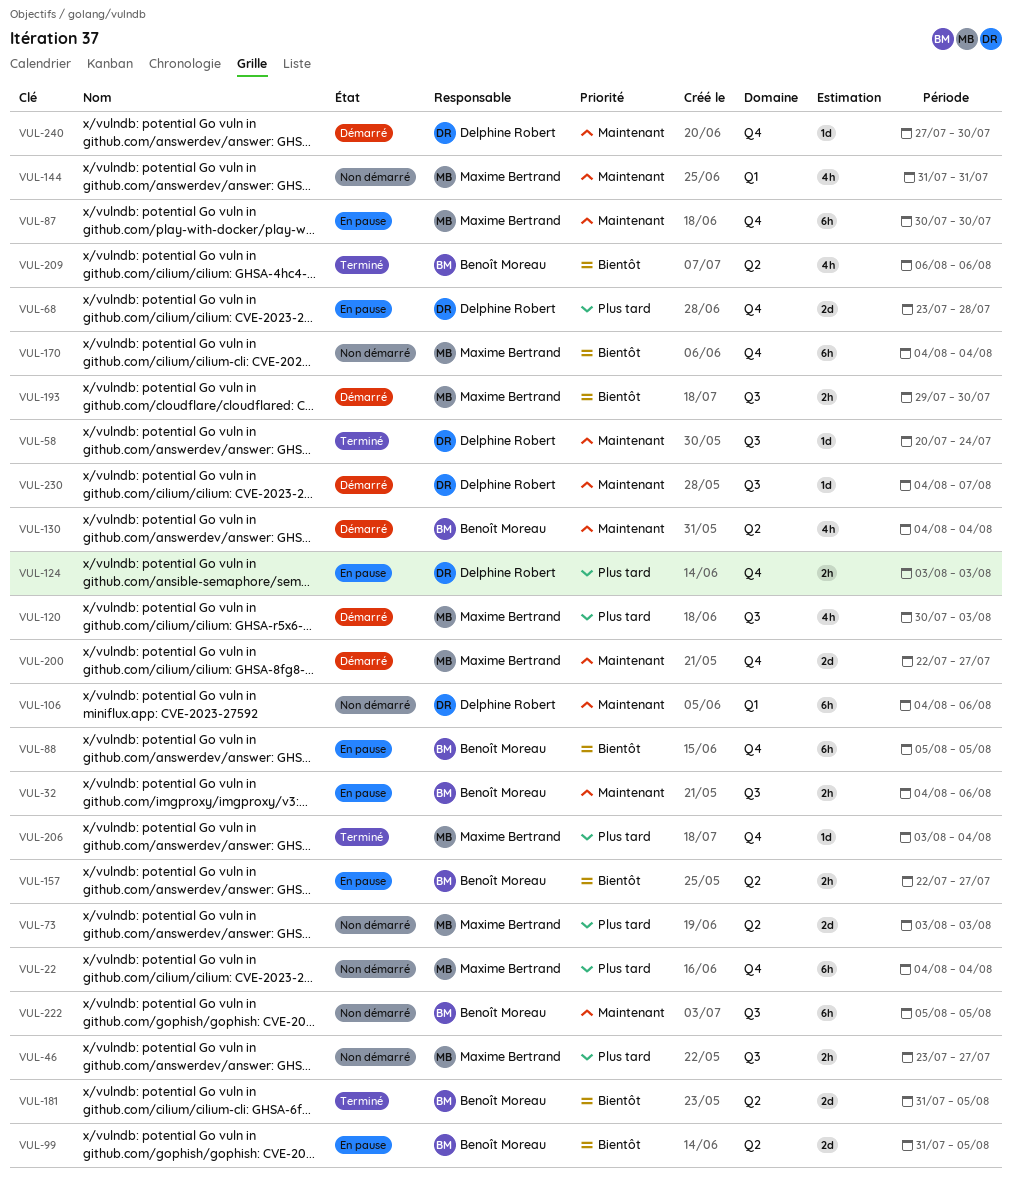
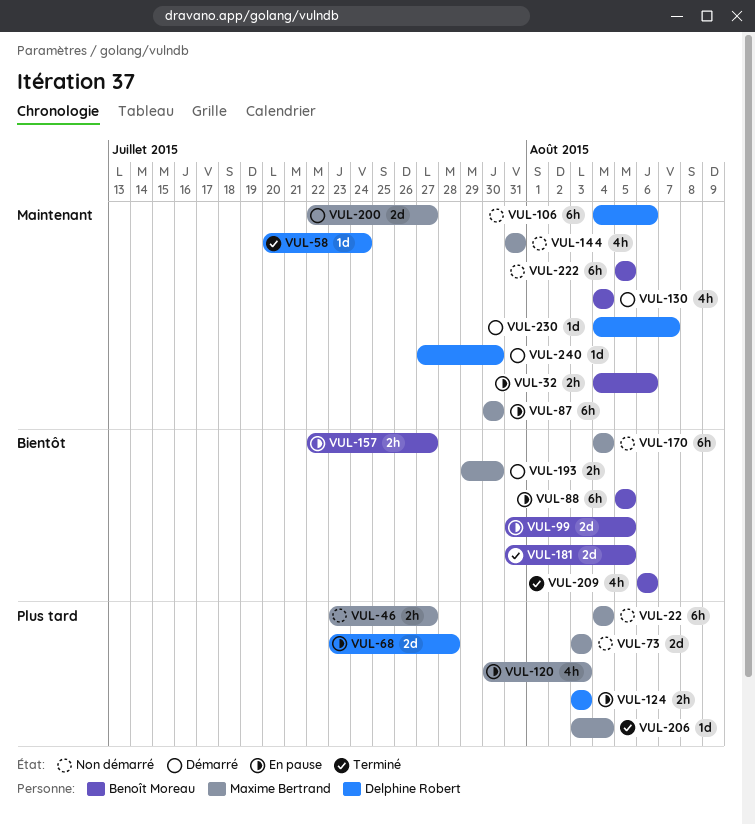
VUL-120, status: Démarré -> En pause

